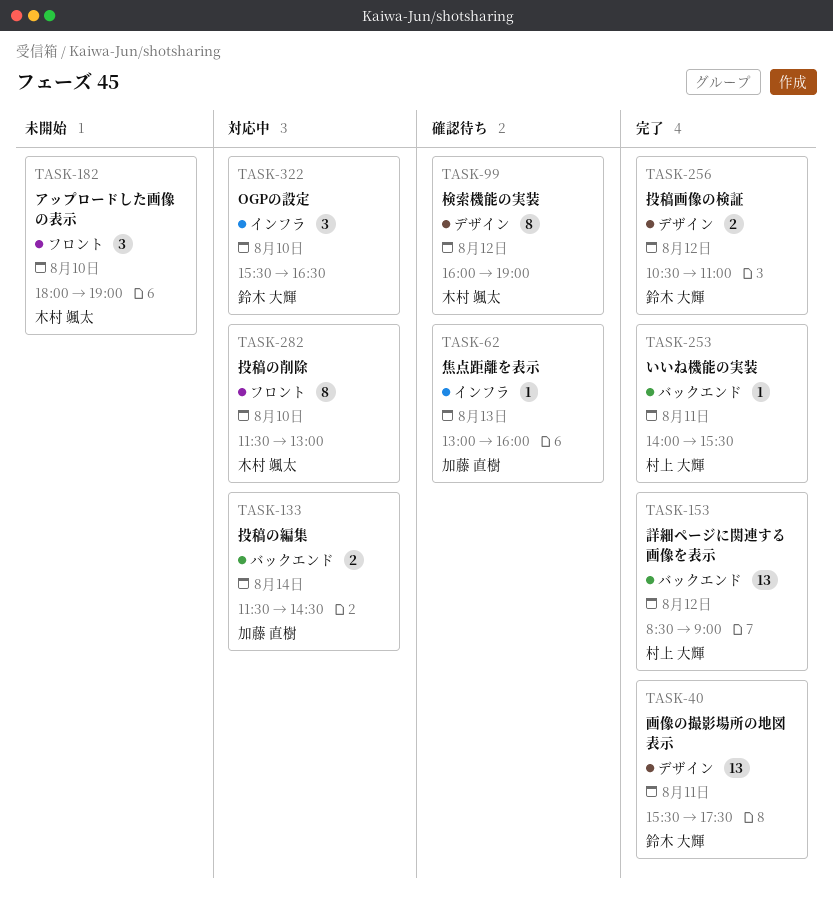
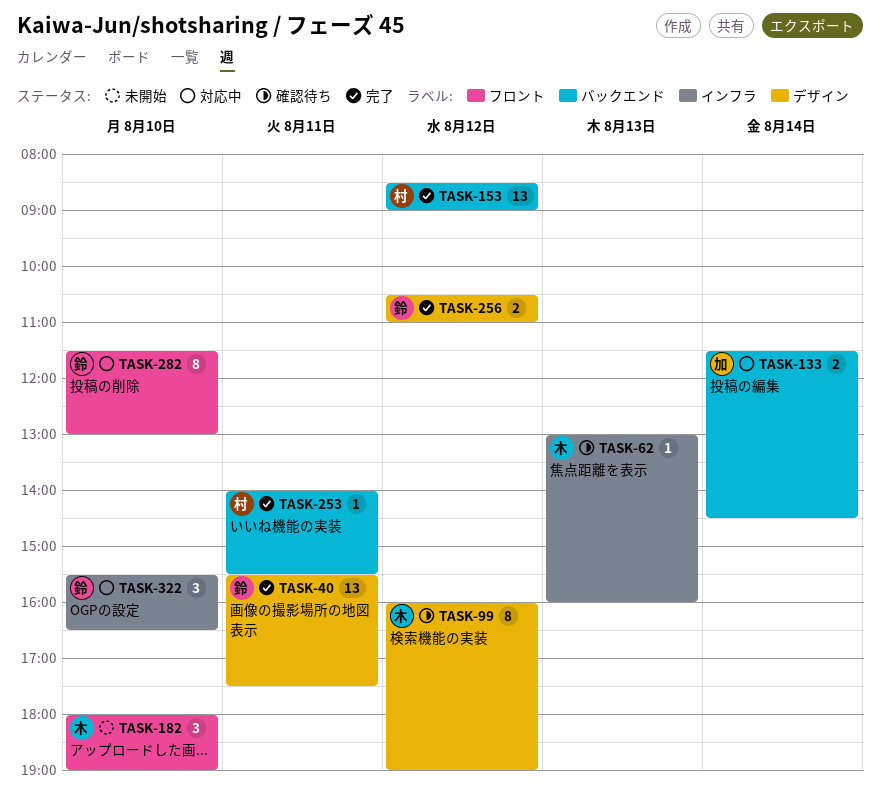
TASK-62, owner: 加藤 直樹 -> 木村 颯太
TASK-282, owner: 木村 颯太 -> 鈴木 大輝

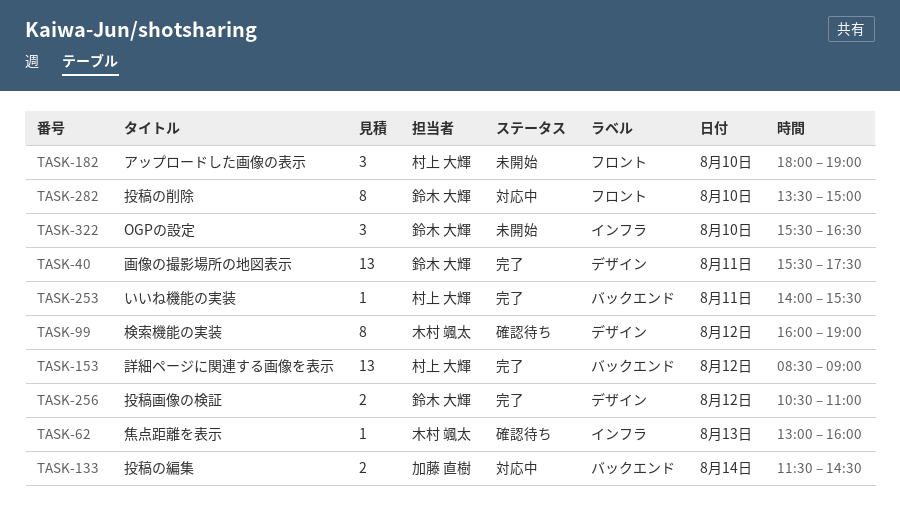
TASK-182, owner: 木村 颯太 -> 村上 大輝
TASK-282, begins: 11:30 -> 13:30
TASK-282, ends: 13:00 -> 15:00
TASK-322, status: 対応中 -> 未開始

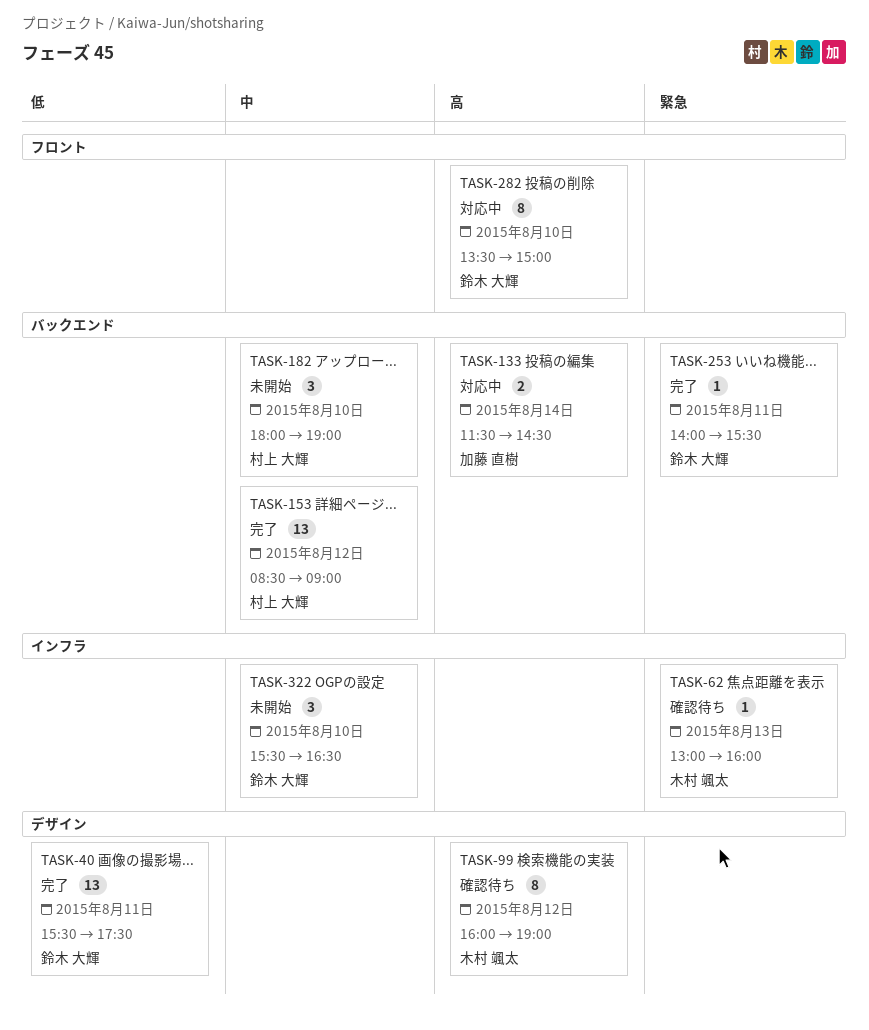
TASK-182, label: フロント -> バックエンド
TASK-253, owner: 村上 大輝 -> 鈴木 大輝
TASK-256: present -> none

